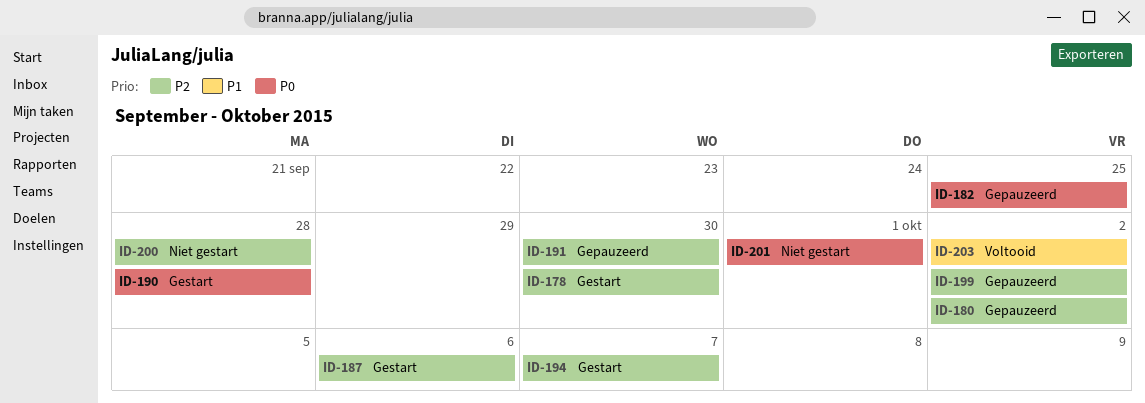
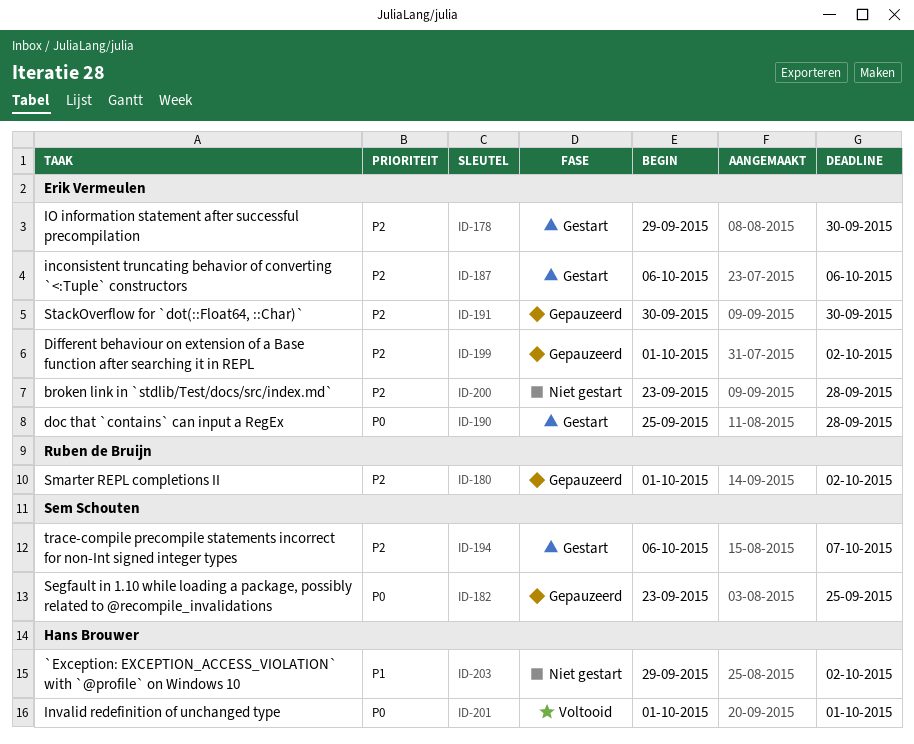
ID-201, status: Niet gestart -> Voltooid
ID-203, status: Voltooid -> Niet gestart

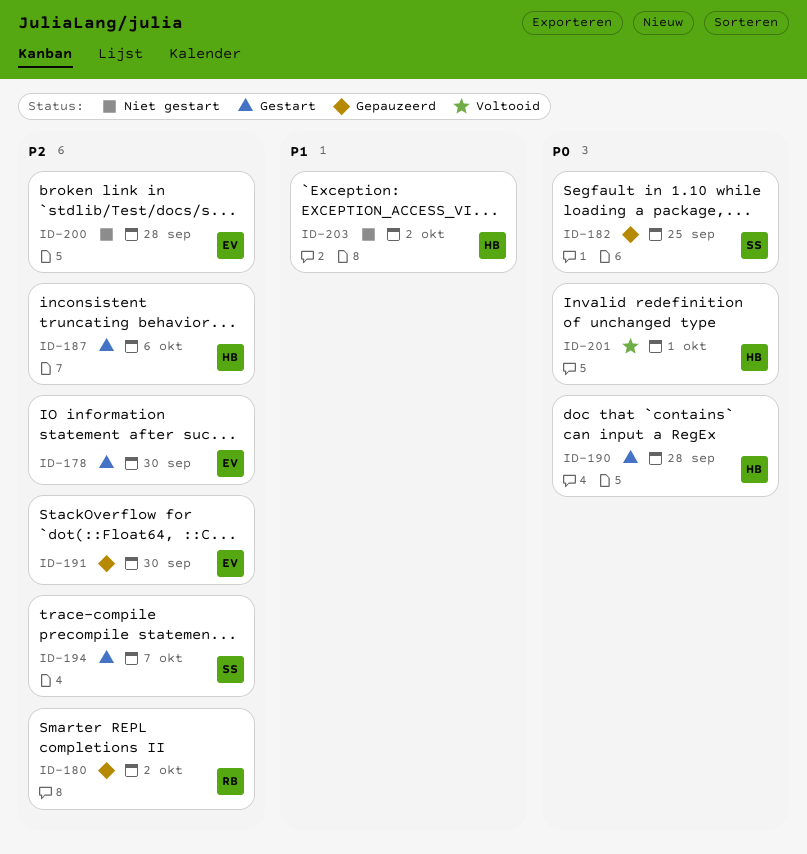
ID-187, owner: Erik Vermeulen -> Hans Brouwer
ID-190, owner: Erik Vermeulen -> Hans Brouwer
ID-199: present -> none

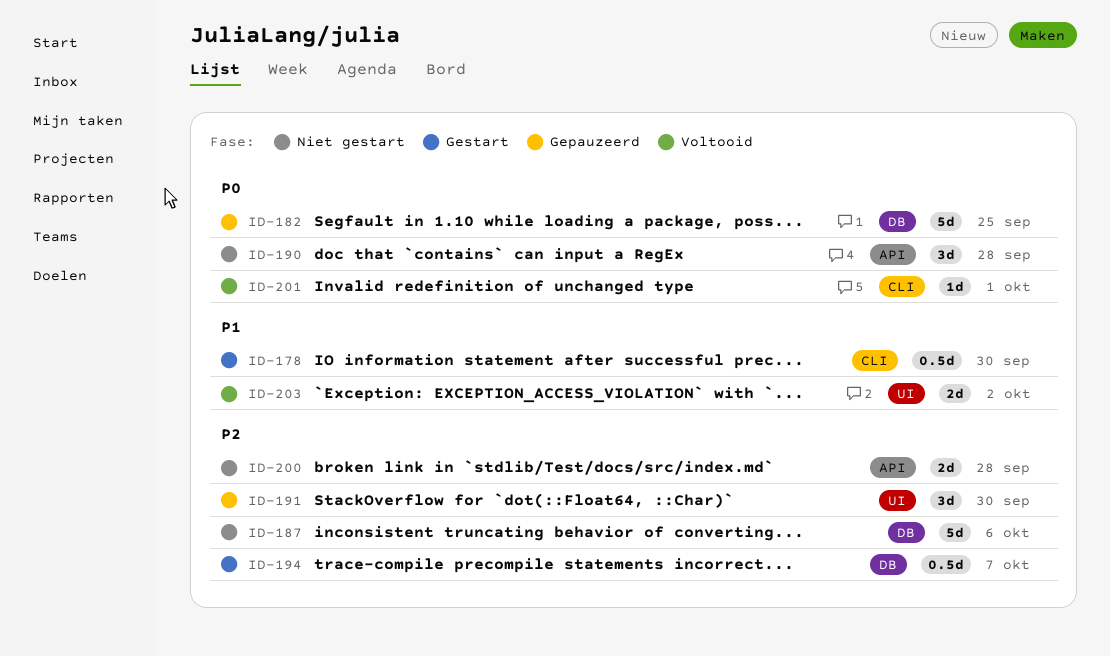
ID-178, priority: P2 -> P1
ID-180: present -> none
ID-187, status: Gestart -> Niet gestart
ID-190, status: Gestart -> Niet gestart
ID-203, status: Niet gestart -> Voltooid

